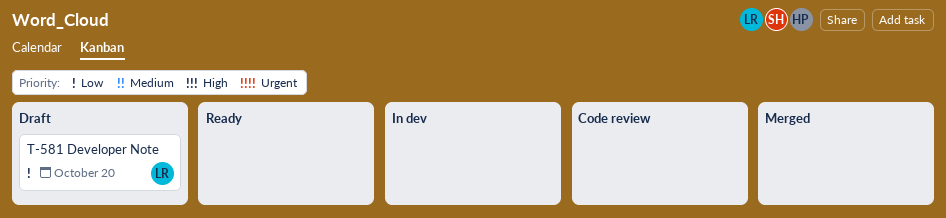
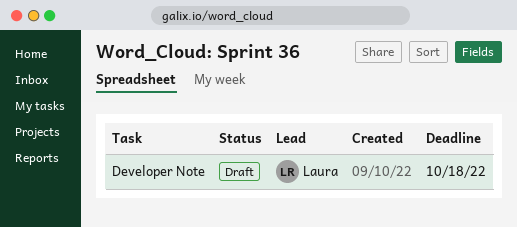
Developer Note, due: Oct 20 -> Oct 18

